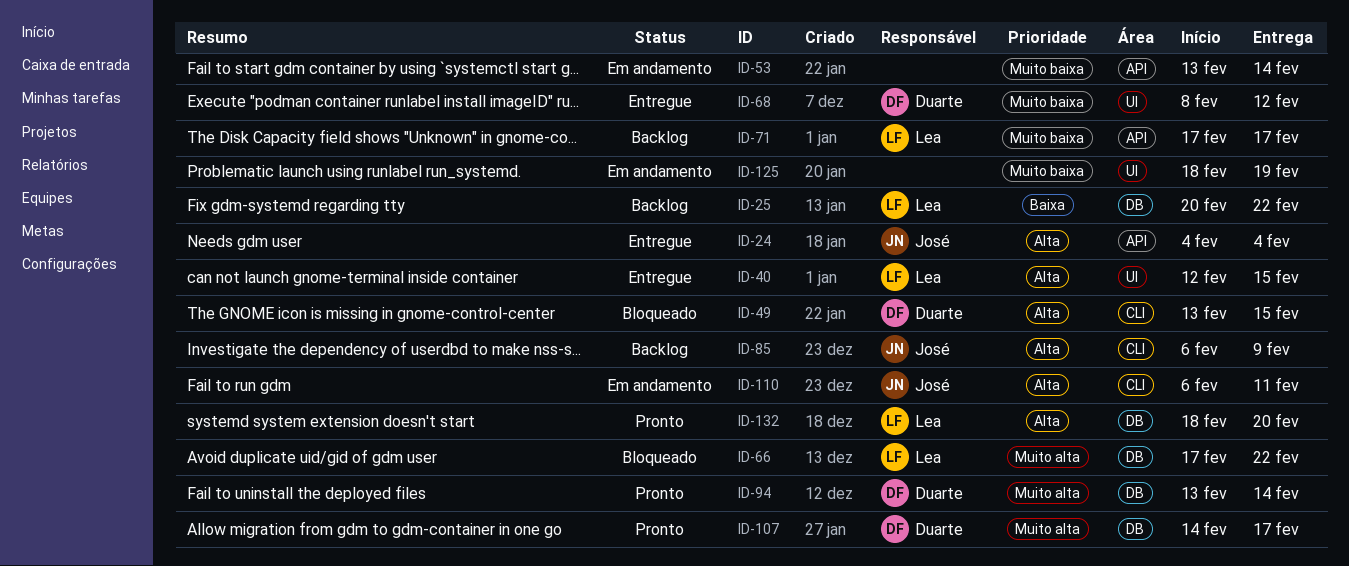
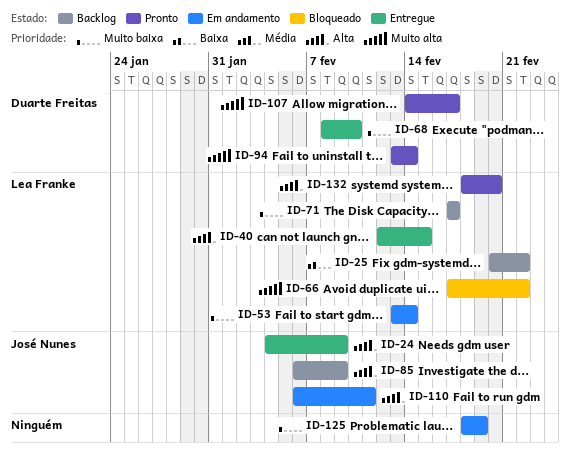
ID-24, due: Feb 4 -> Feb 9
ID-49: present -> none
ID-53, owner: none -> Lea Franke
ID-68, due: Feb 12 -> Feb 10

